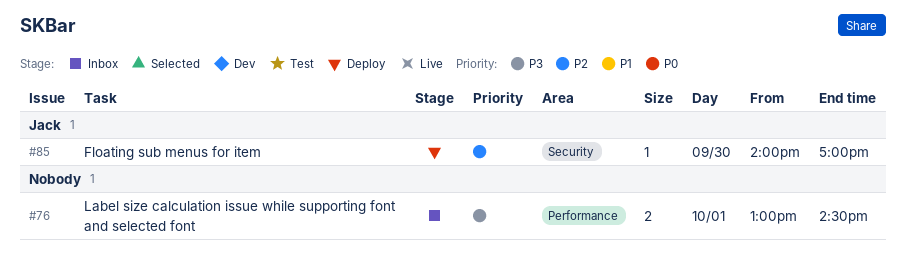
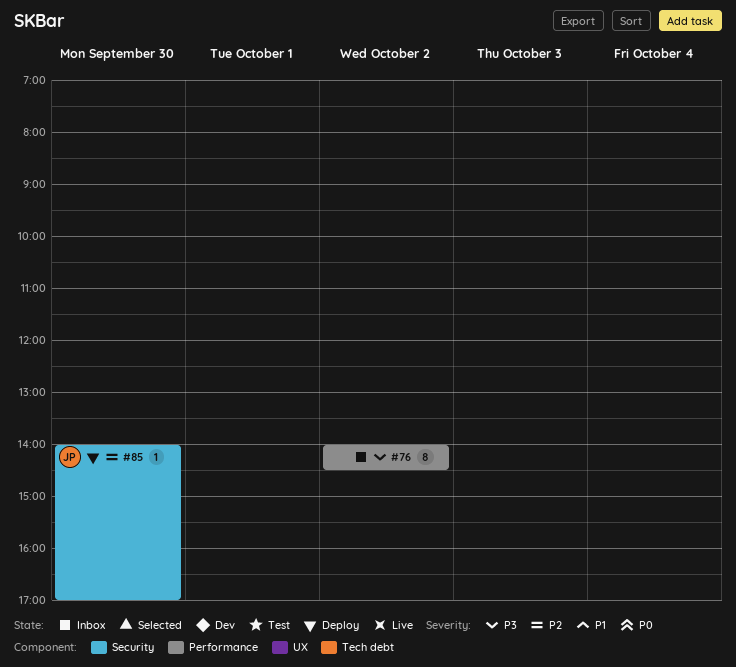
#76, estimate: 2 -> 8
#76, day: Oct 1 -> Oct 2
#76, begins: 13:00 -> 14:00

